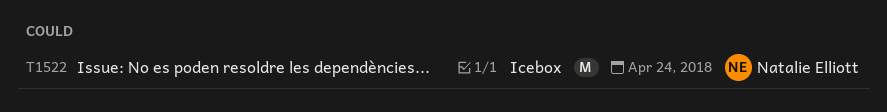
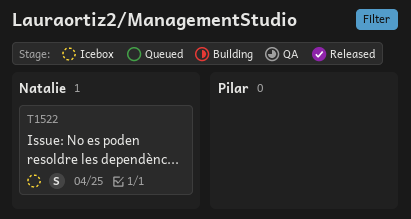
T1522, estimate: M -> S
T1522, due: Apr 24 -> Apr 25

